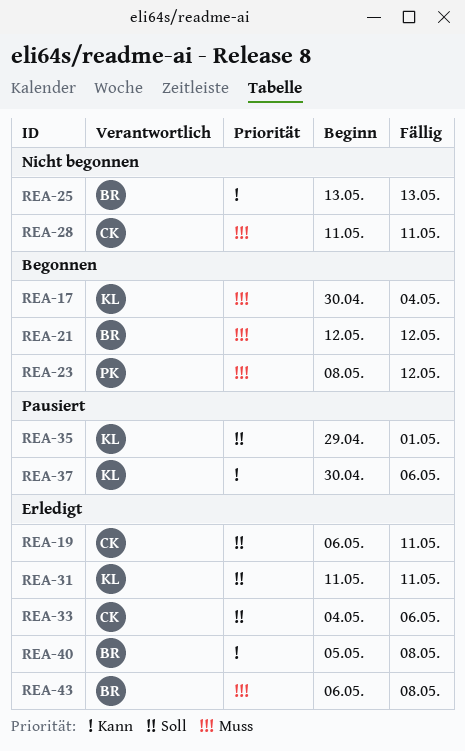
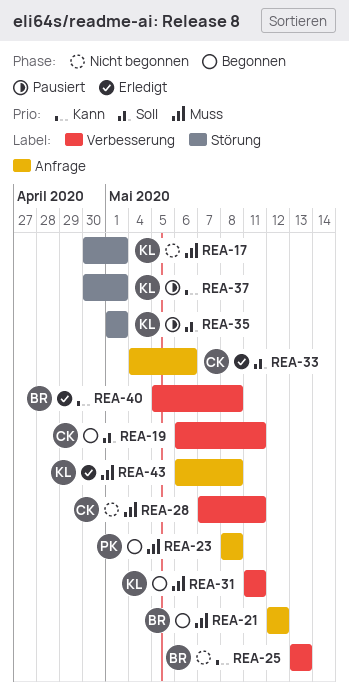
REA-17, status: Begonnen -> Nicht begonnen
REA-17, due: May 4 -> May 1
REA-19, status: Erledigt -> Begonnen
REA-23, due: May 12 -> May 8
REA-28, start: May 11 -> May 7
REA-31, status: Erledigt -> Begonnen
REA-31, priority: Soll -> Muss
REA-35, start: Apr 29 -> May 1
REA-37, due: May 6 -> May 1
REA-43, owner: BR -> KL

